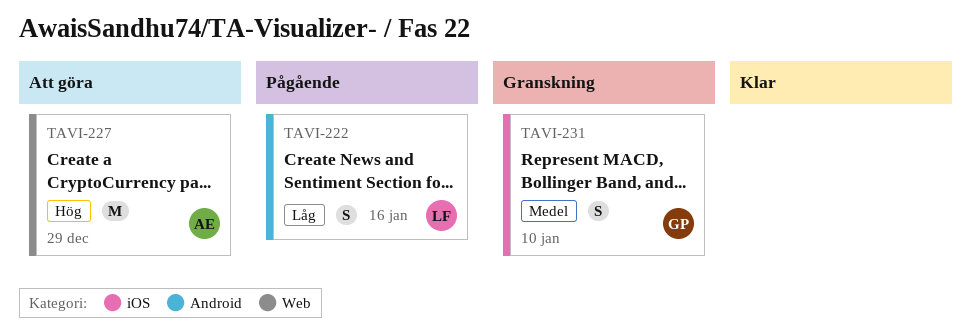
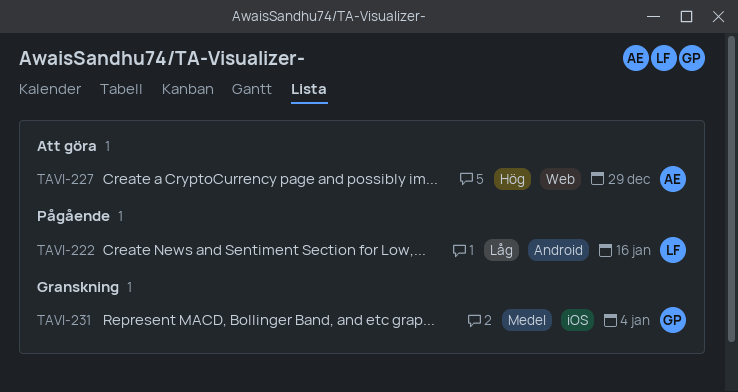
TAVI-231, due: Jan 10 -> Jan 4

